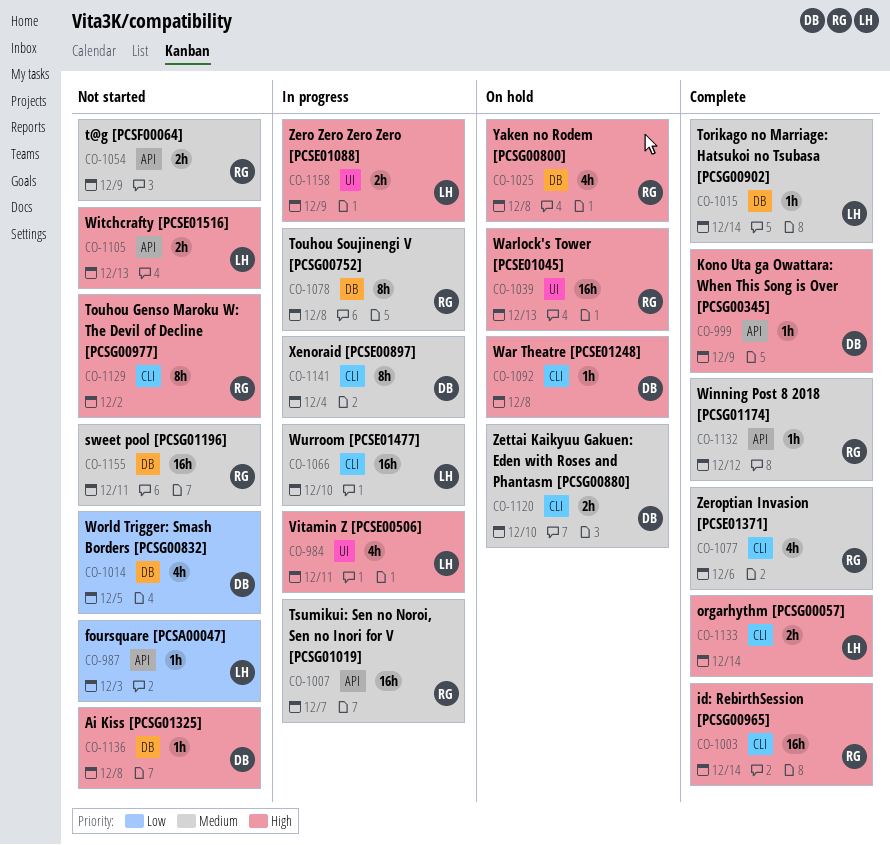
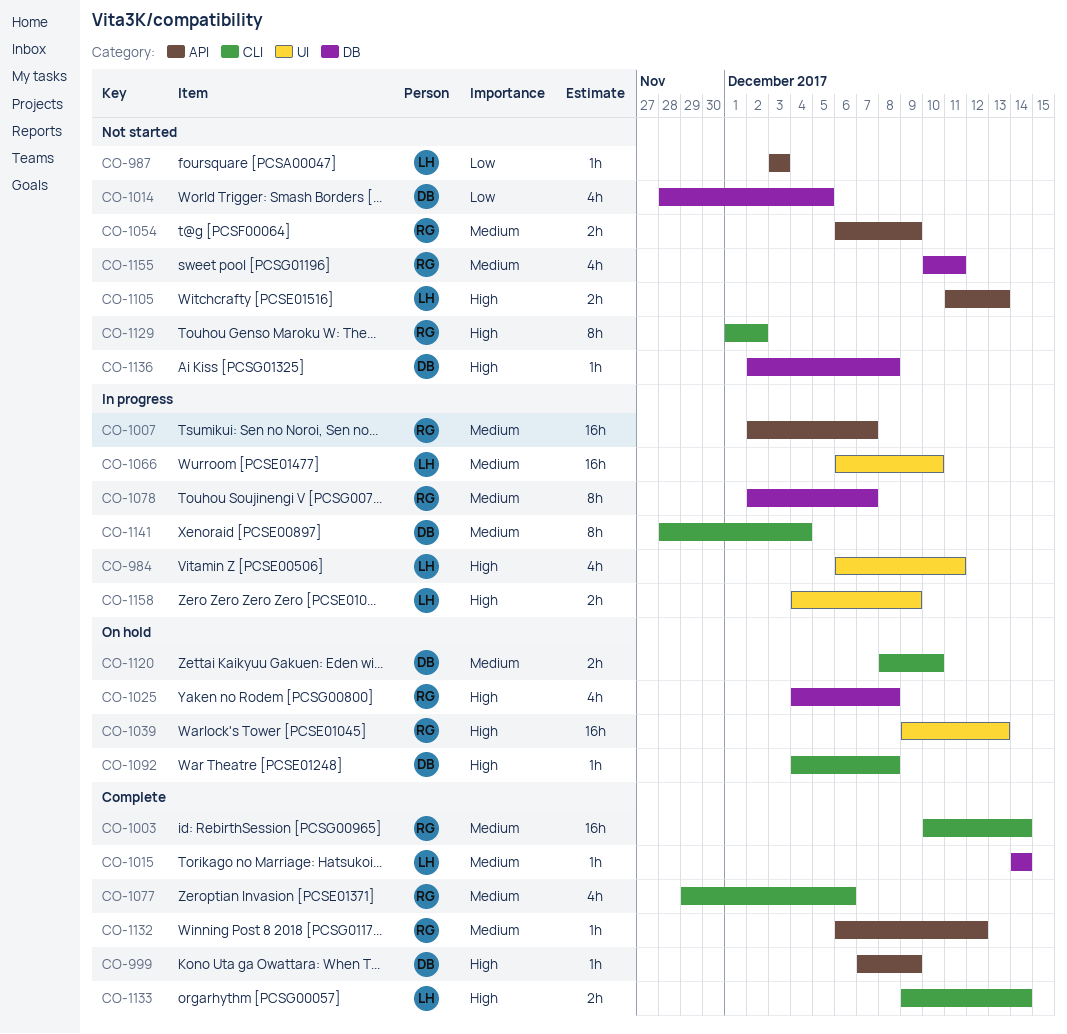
CO-1003, priority: High -> Medium
CO-1066, label: CLI -> UI
CO-1078, due: Dec 8 -> Dec 7
CO-1155, estimate: 16h -> 4h

